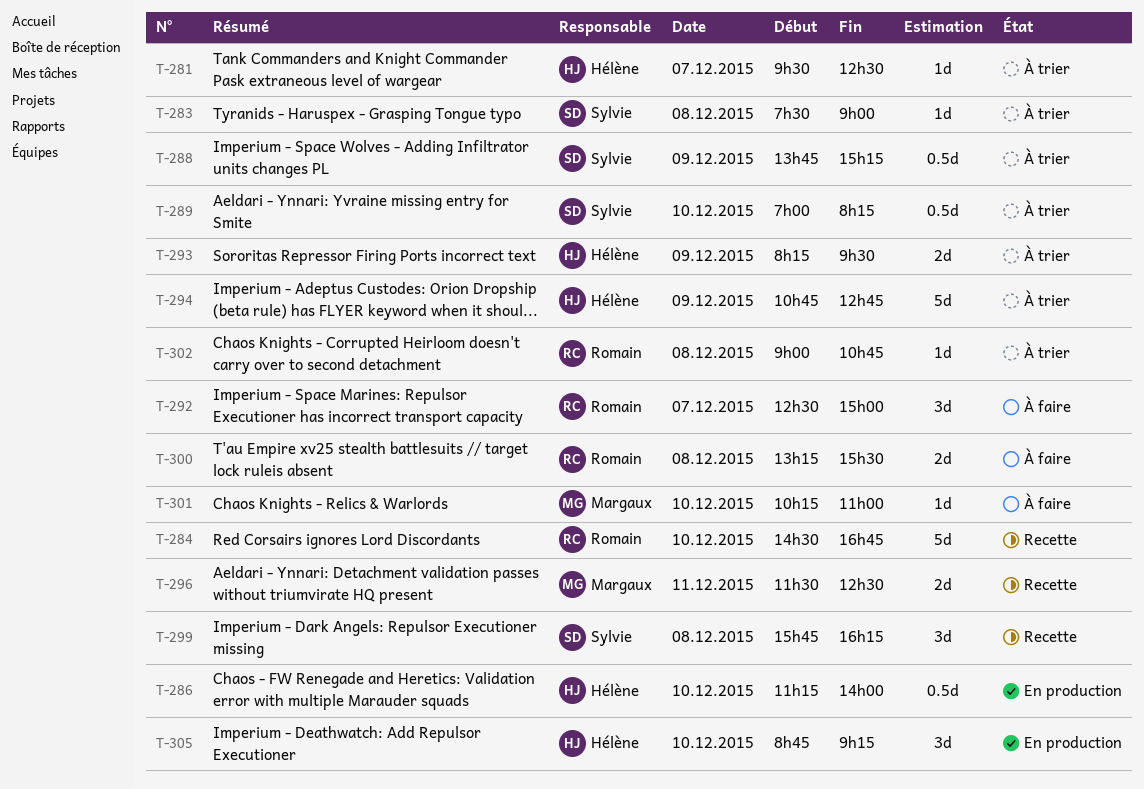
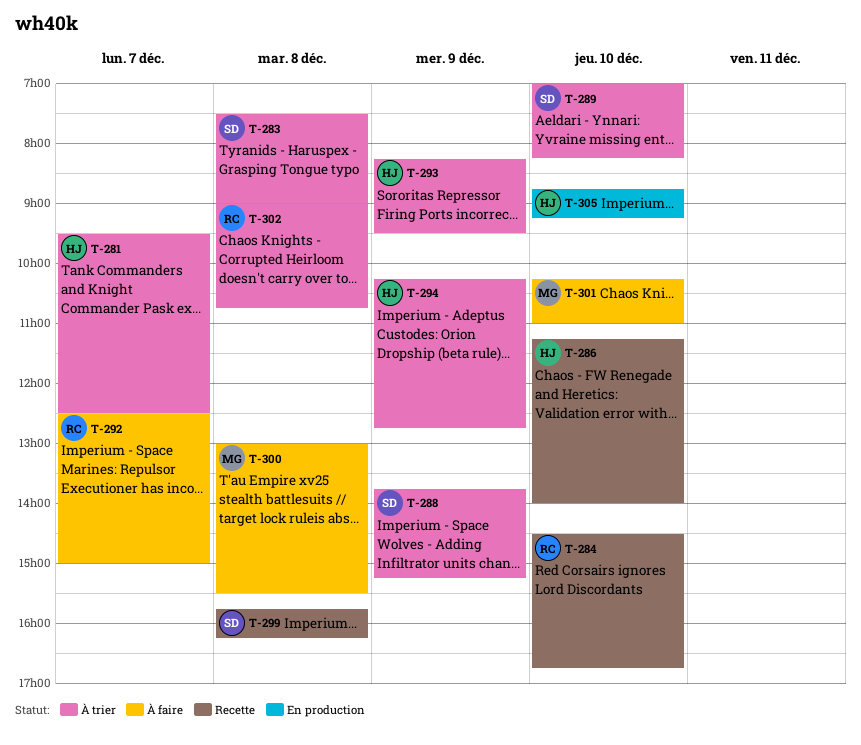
T-286, status: En production -> Recette
T-294, begins: 10:45 -> 10:15
T-296: present -> none
T-300, owner: Romain -> Margaux
T-300, begins: 13:15 -> 13:00

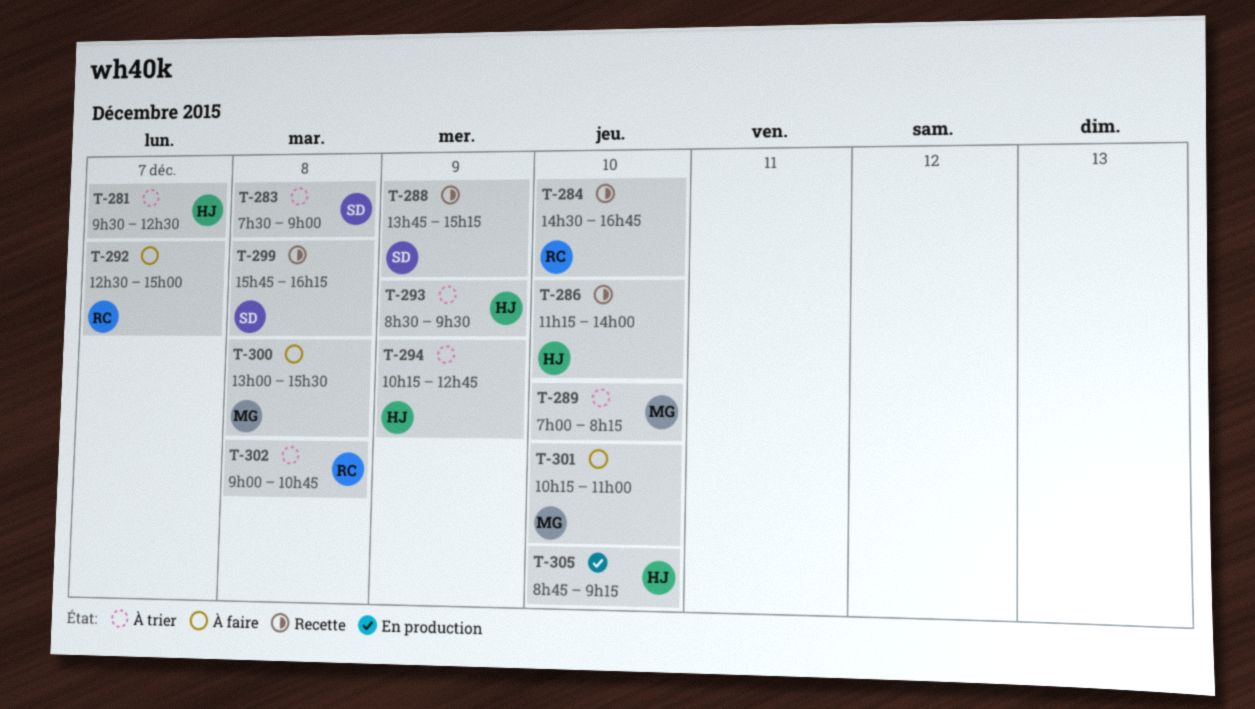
T-288, status: À trier -> Recette
T-289, owner: SD -> MG
T-293, begins: 08:15 -> 08:30

